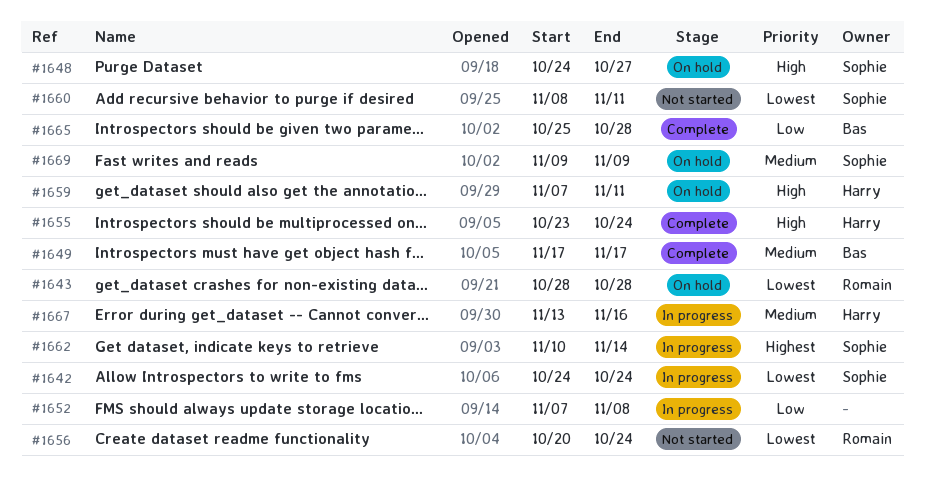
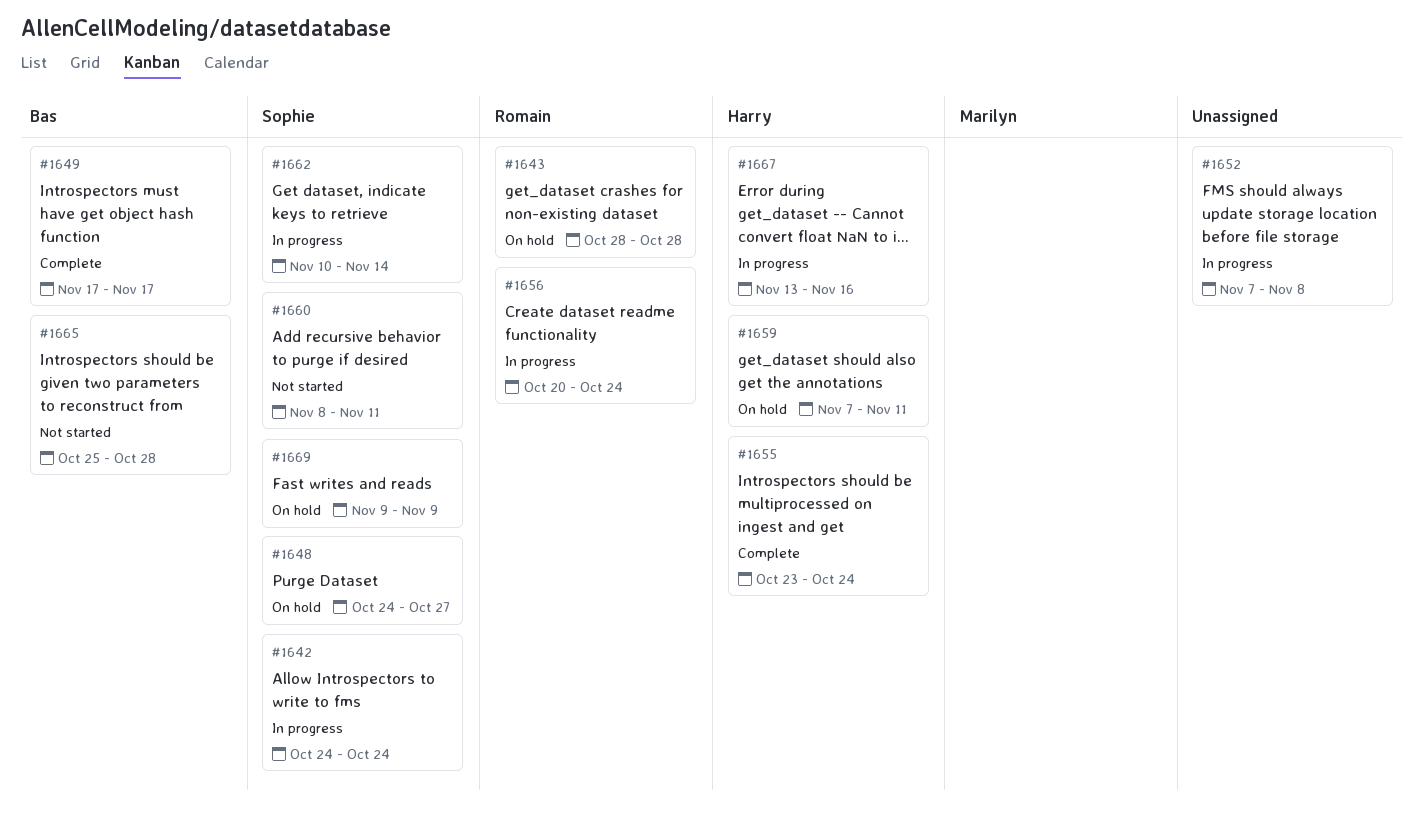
#1656, status: Not started -> In progress
#1665, status: Complete -> Not started

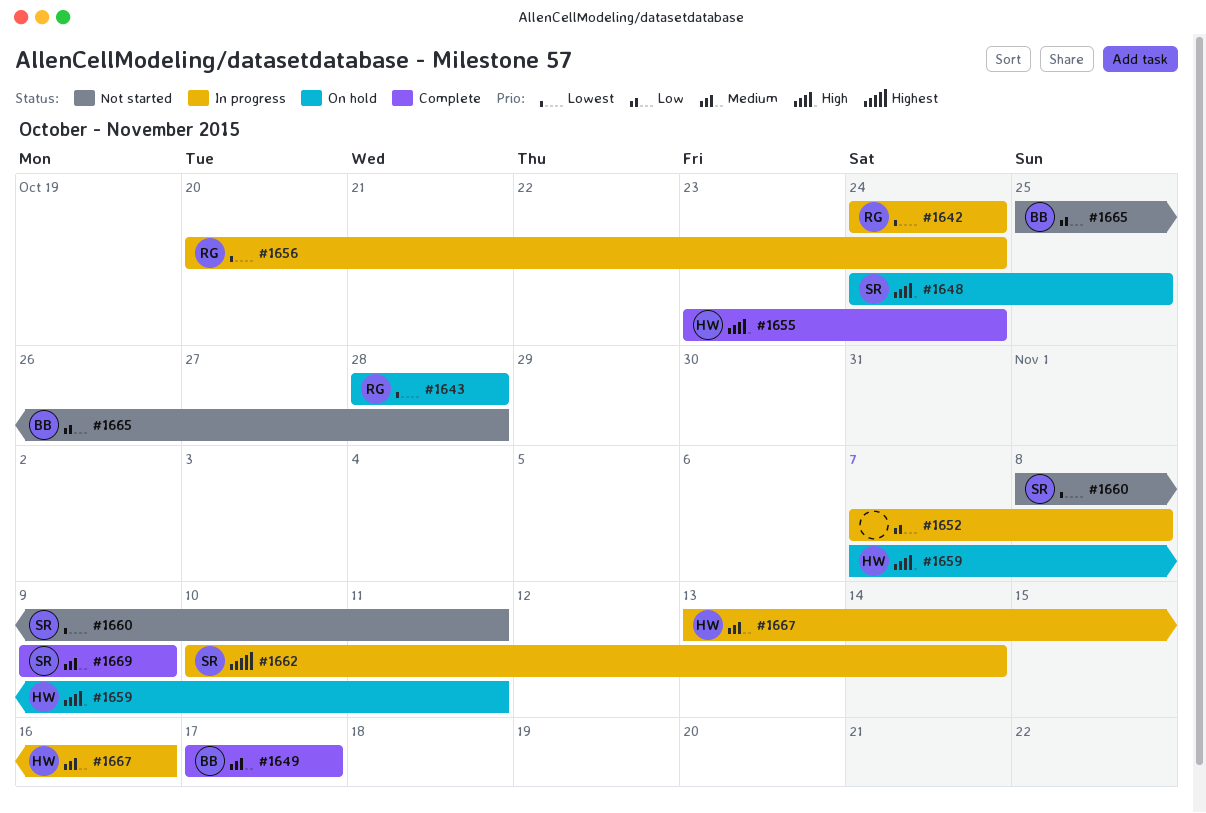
#1642, owner: Sophie -> Romain
#1648, due: Oct 27 -> Oct 25
#1669, status: On hold -> Complete

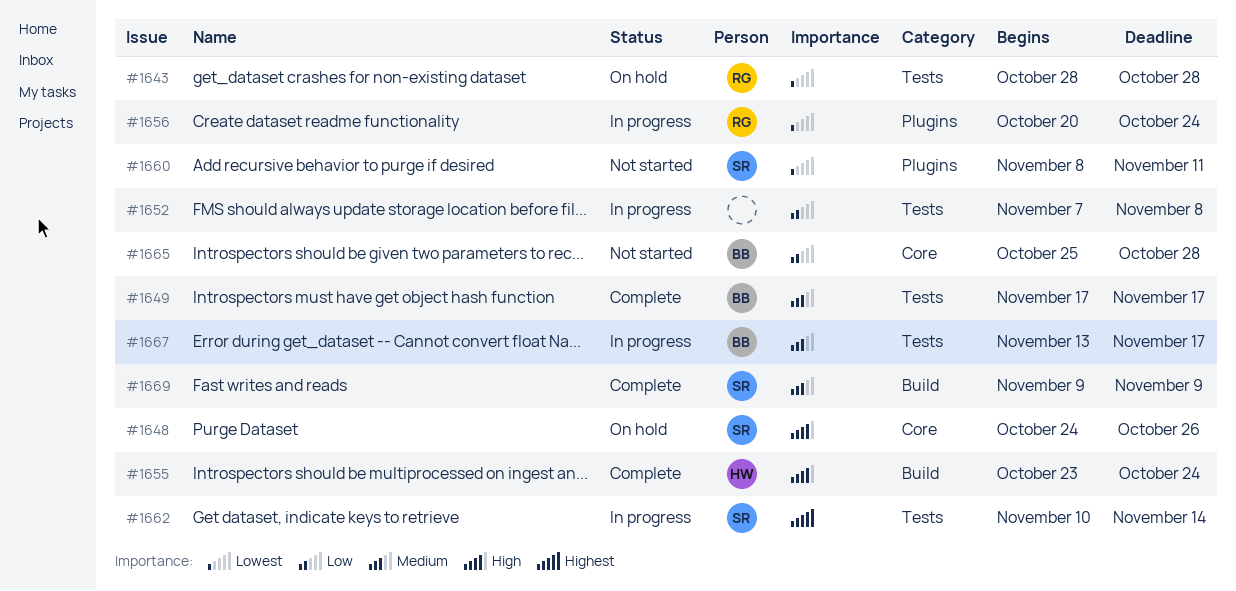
#1642: present -> none
#1648, due: Oct 25 -> Oct 26
#1659: present -> none
#1667, owner: HW -> BB
#1667, due: Nov 16 -> Nov 17

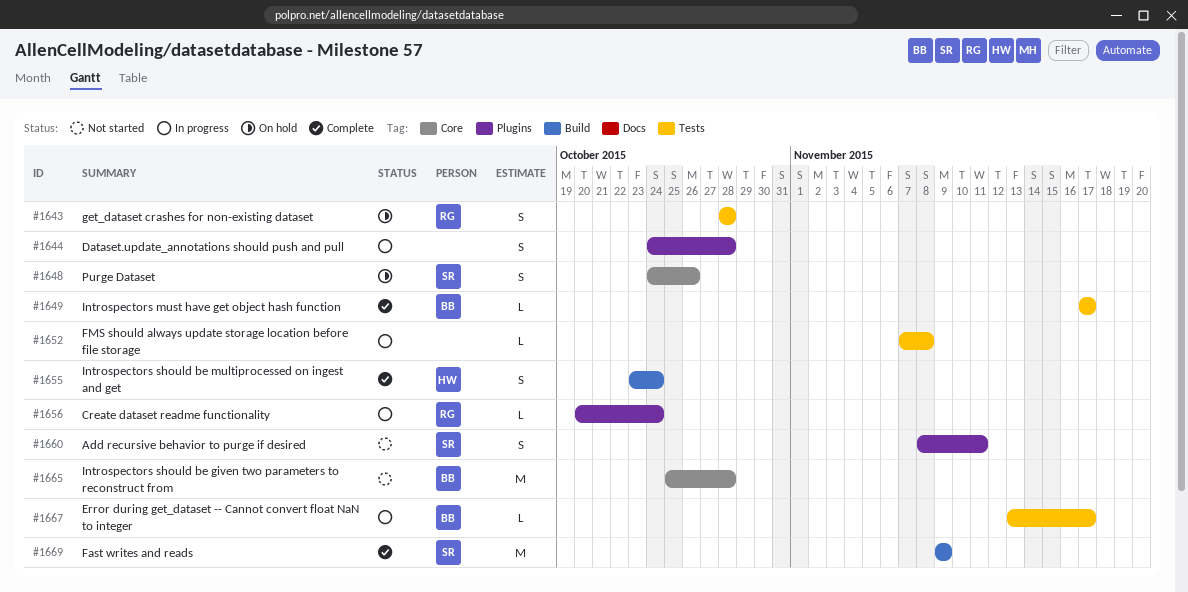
#1644: none -> present
#1662: present -> none

